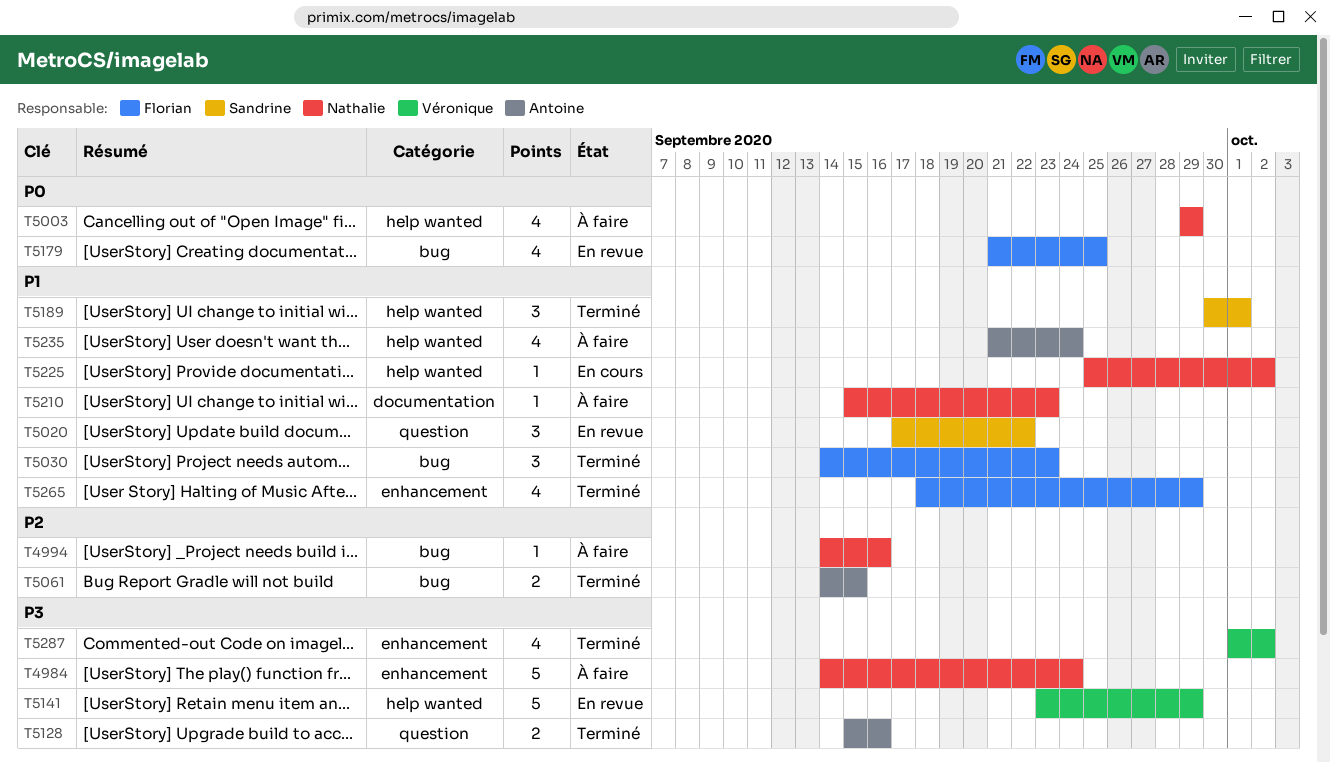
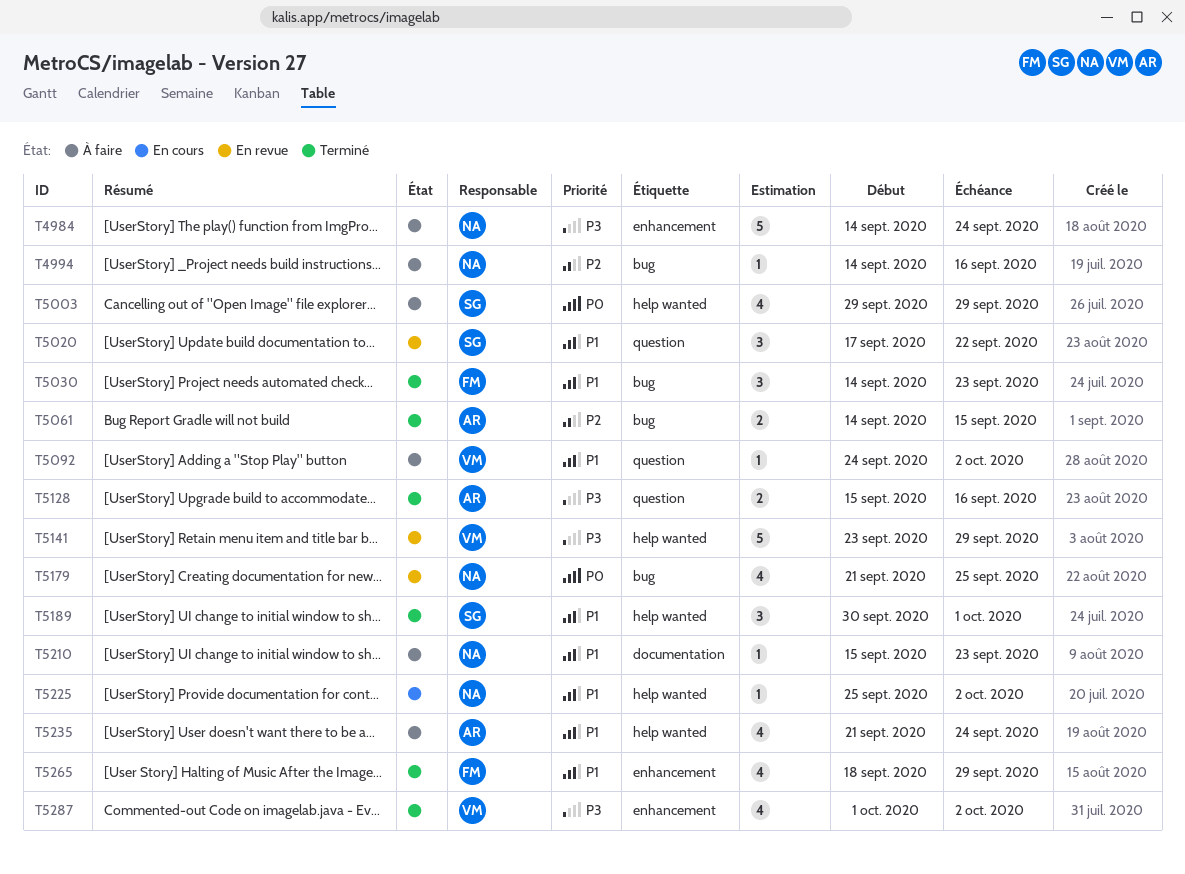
T5003, owner: Nathalie -> Sandrine
T5092: none -> present
T5179, owner: Florian -> Nathalie

